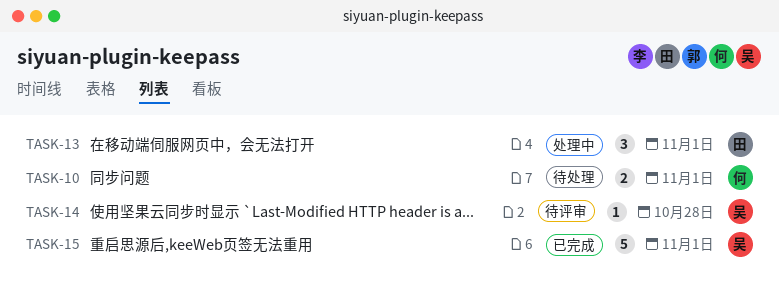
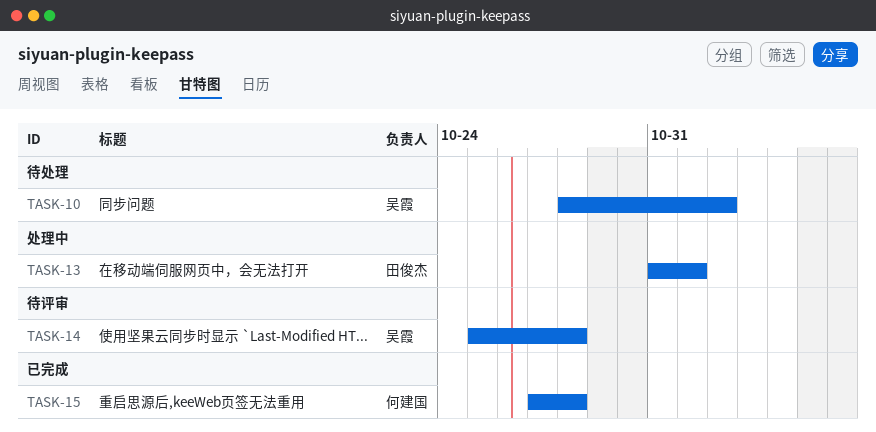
TASK-10, owner: 何建国 -> 吴霞
TASK-10, due: Nov 1 -> Nov 2
TASK-15, owner: 吴霞 -> 何建国
TASK-15, due: Nov 1 -> Oct 28

